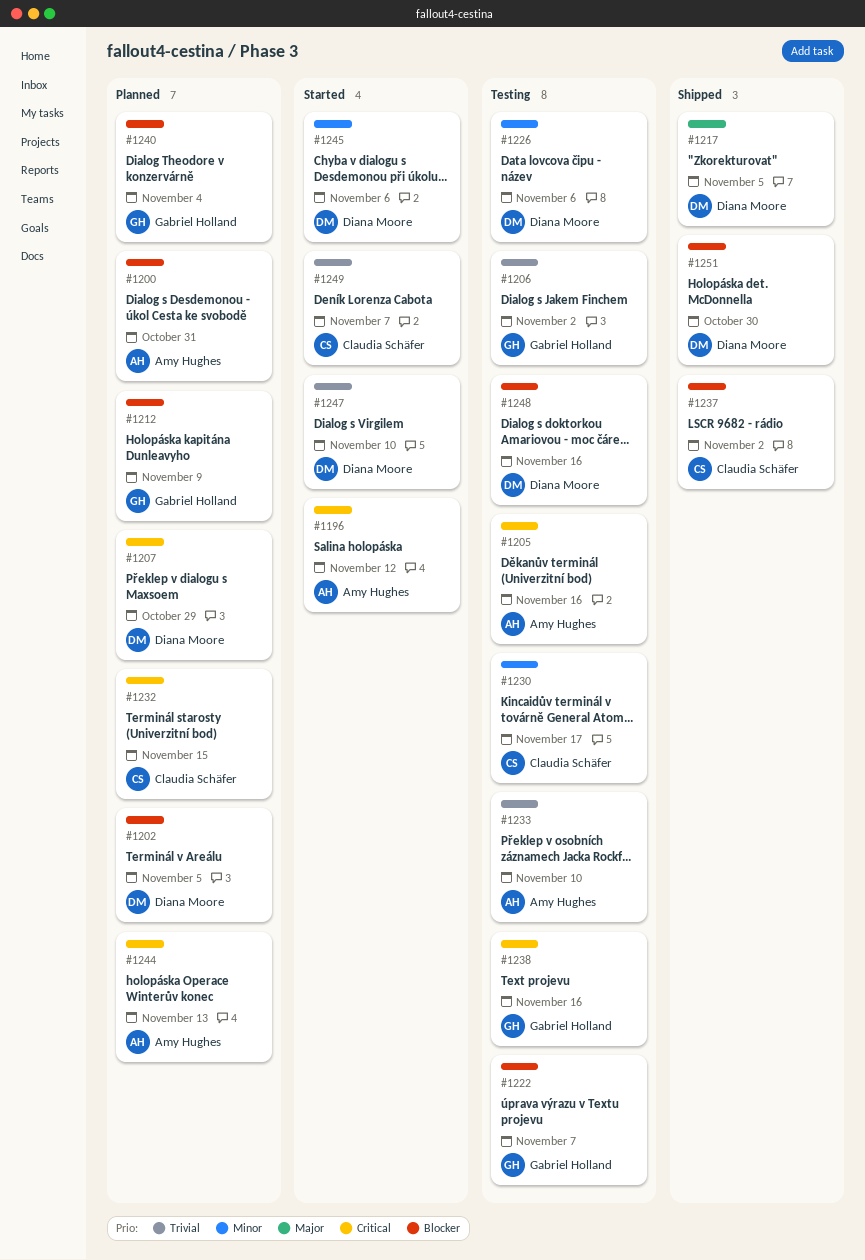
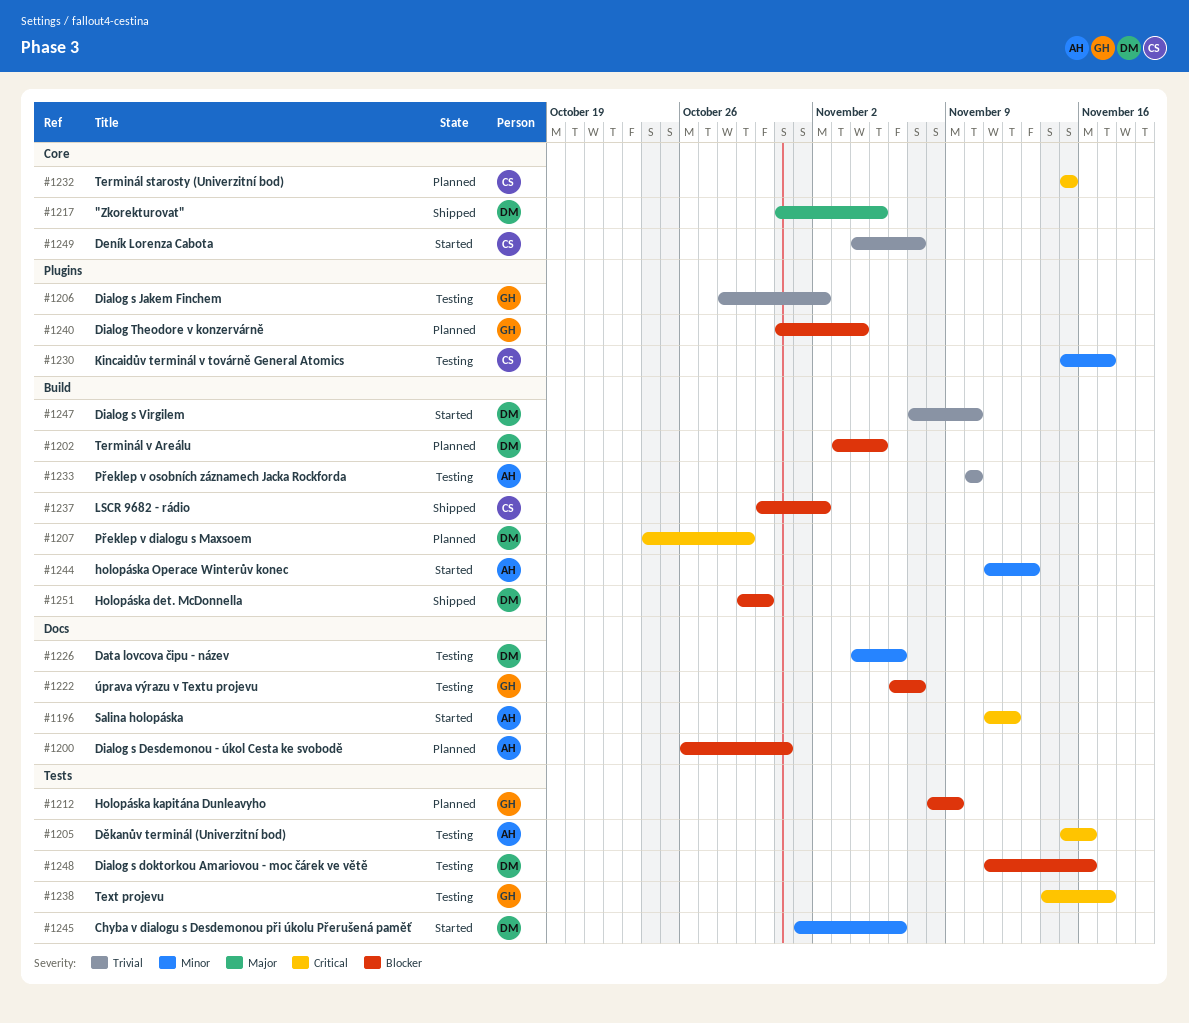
#1238, due: Nov 16 -> Nov 17
#1244, status: Planned -> Started
#1244, priority: Critical -> Minor

